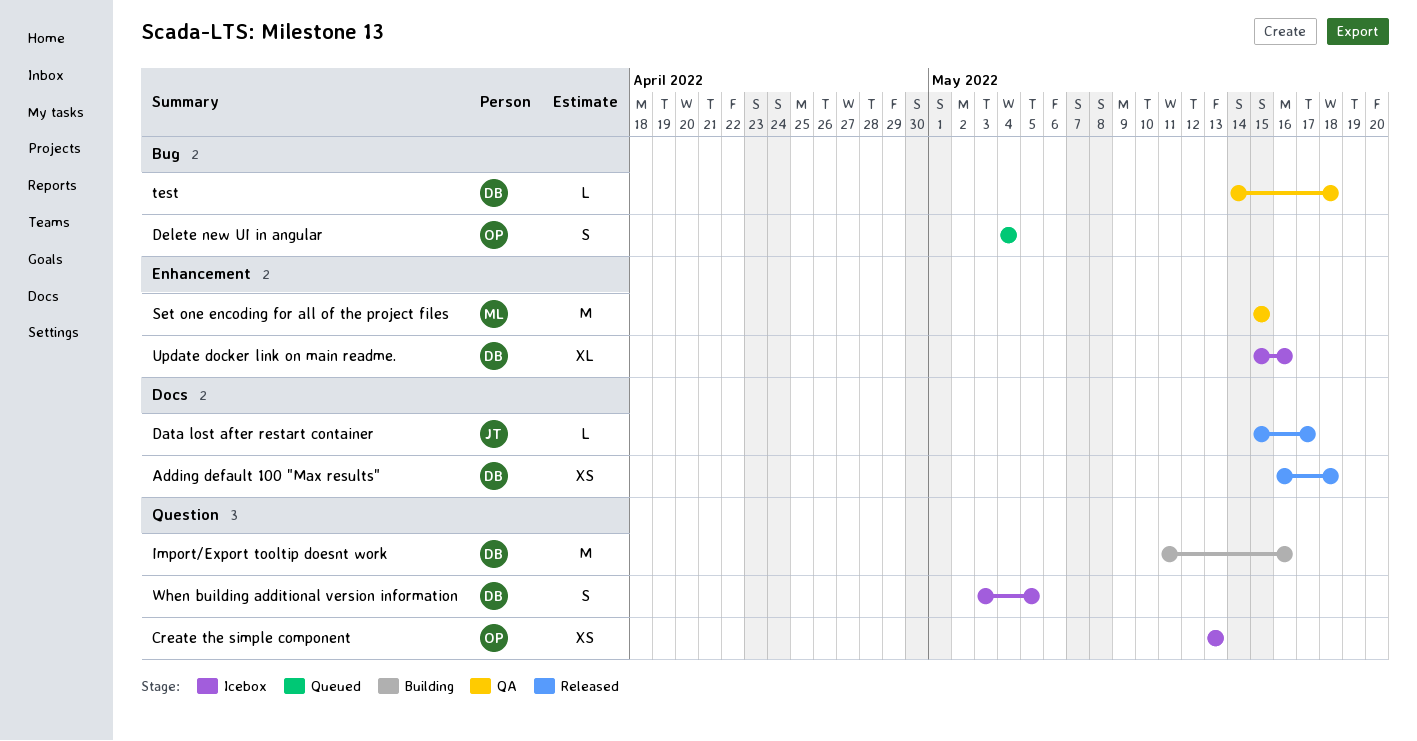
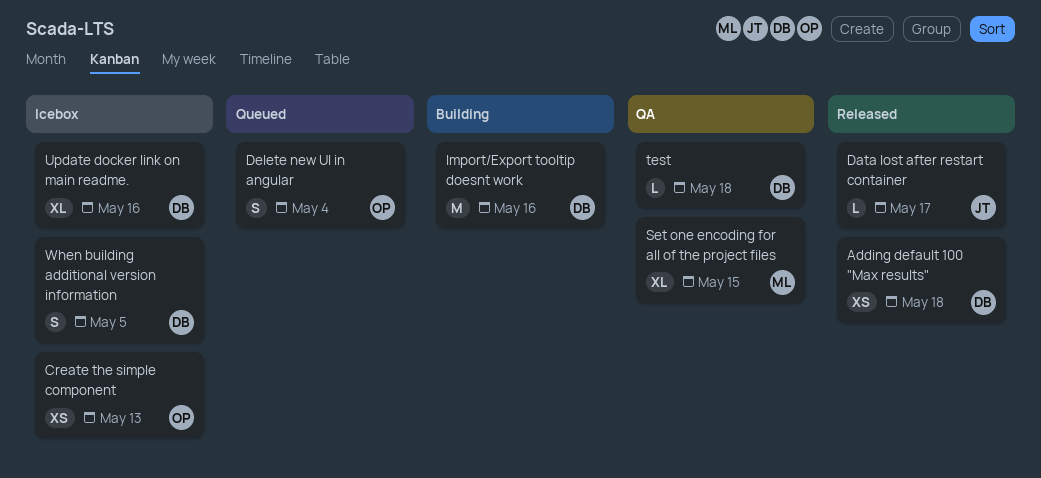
Set one encoding for all of the project files, estimate: M -> XL

